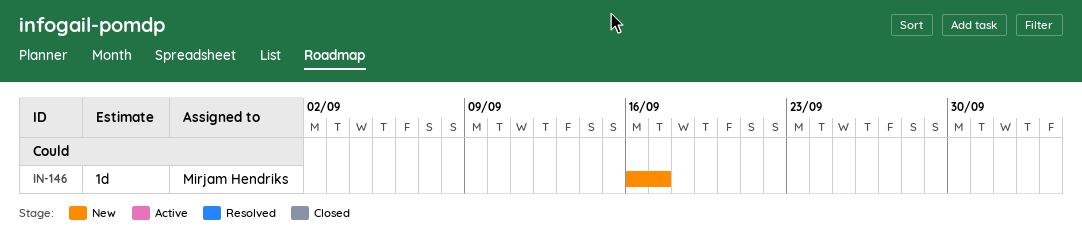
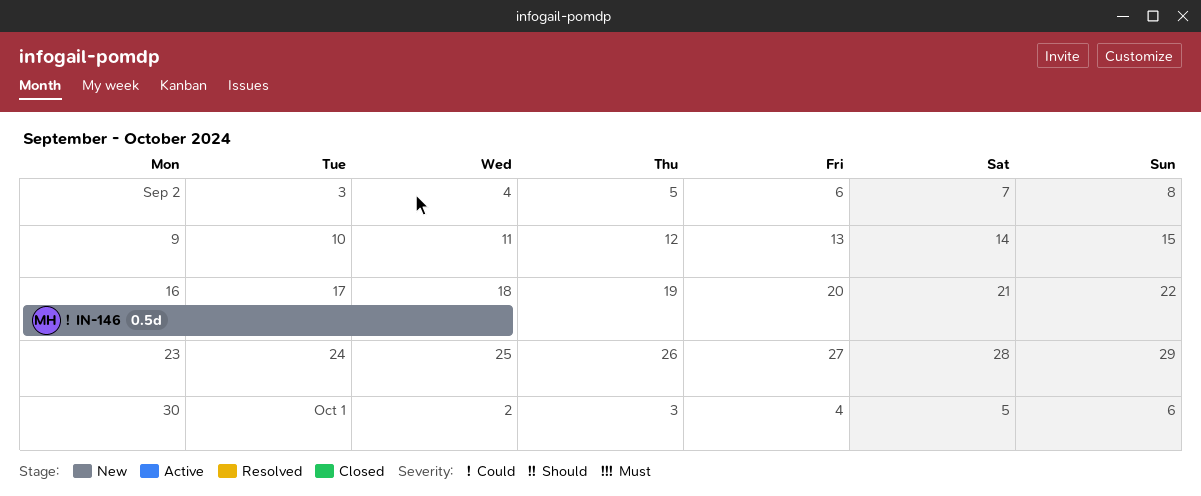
IN-146, estimate: 1d -> 0.5d
IN-146, due: Sep 17 -> Sep 18

